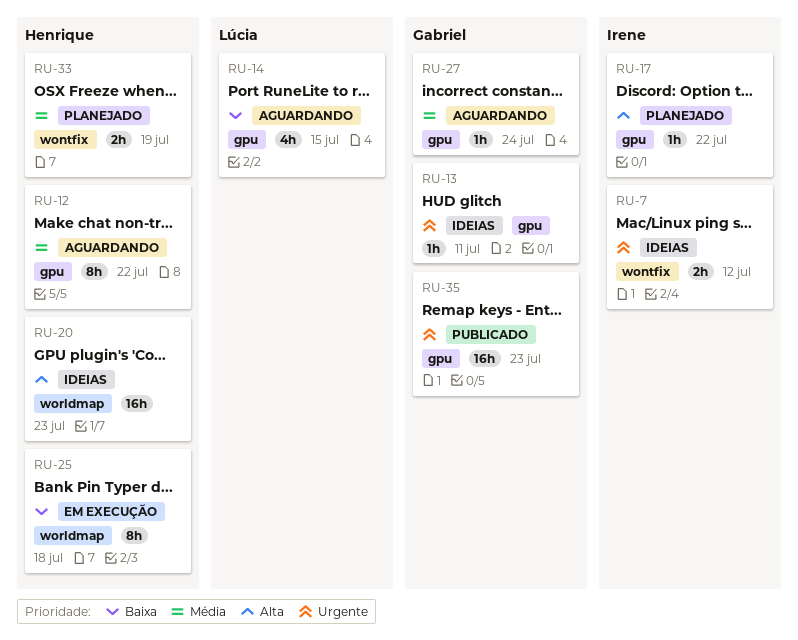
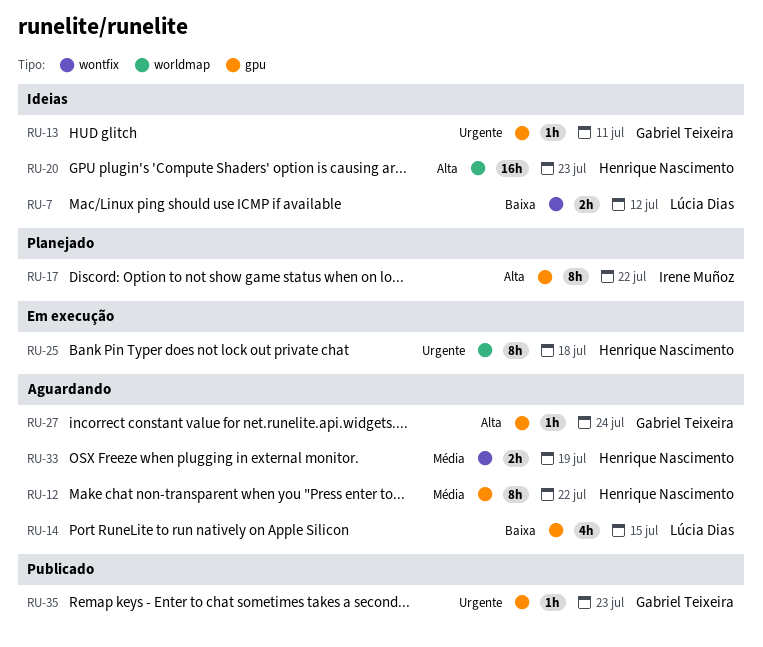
RU-7, owner: Irene Muñoz -> Lúcia Dias
RU-7, priority: Urgente -> Baixa
RU-17, estimate: 1h -> 8h
RU-25, priority: Baixa -> Urgente
RU-27, priority: Média -> Alta
RU-33, status: Planejado -> Aguardando
RU-35, estimate: 16h -> 1h

